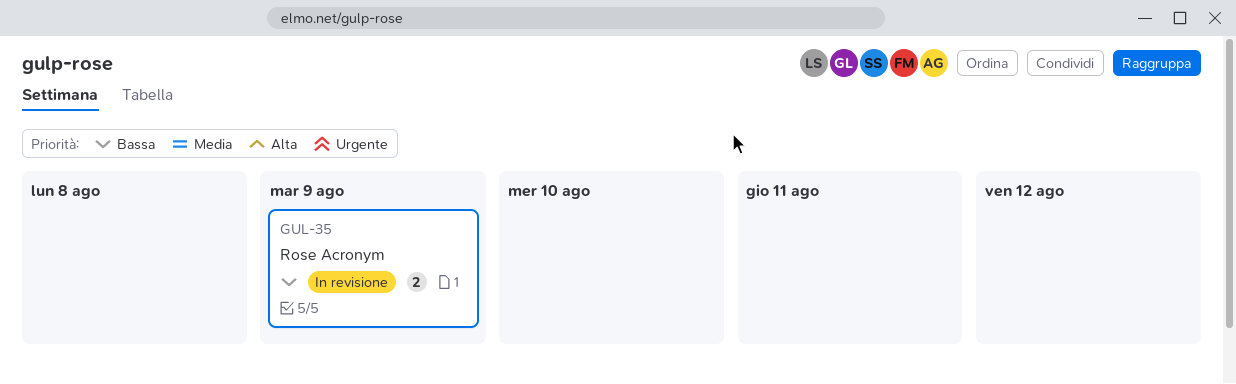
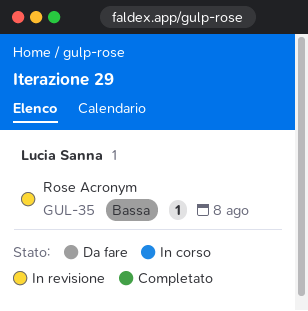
GUL-35, estimate: 2 -> 1
GUL-35, due: Aug 9 -> Aug 8

